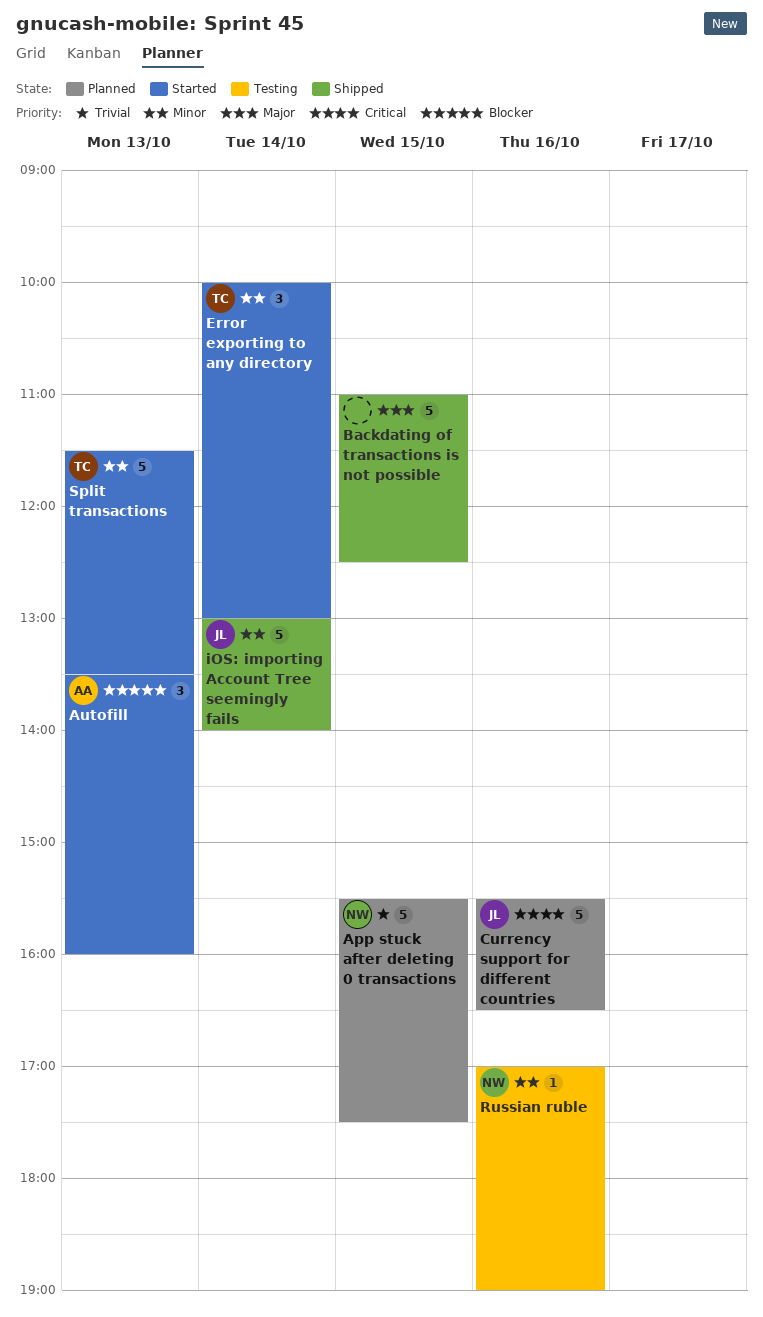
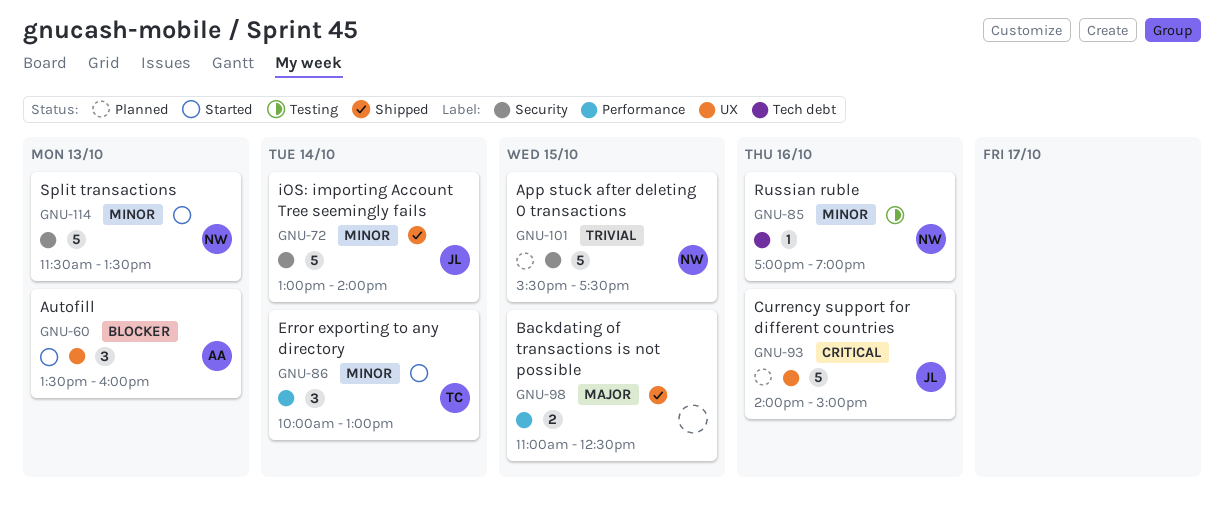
Backdating of transactions is not possible, estimate: 5 -> 2
Currency support for different countries, begins: 15:30 -> 14:00
Currency support for different countries, ends: 16:30 -> 15:00
Split transactions, owner: TC -> NW

